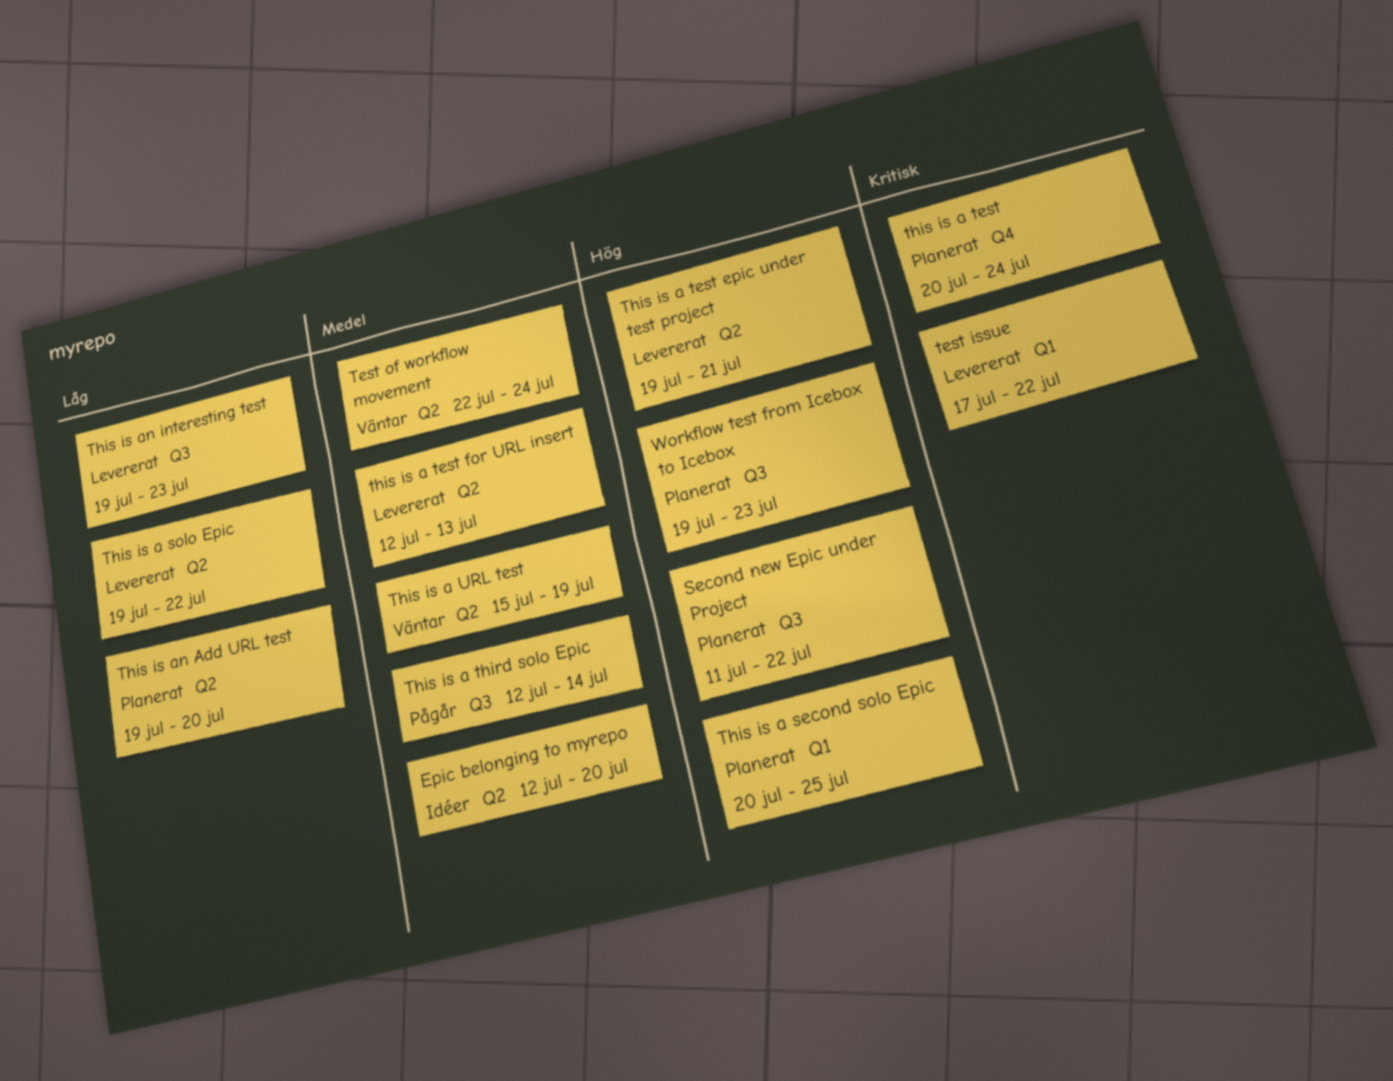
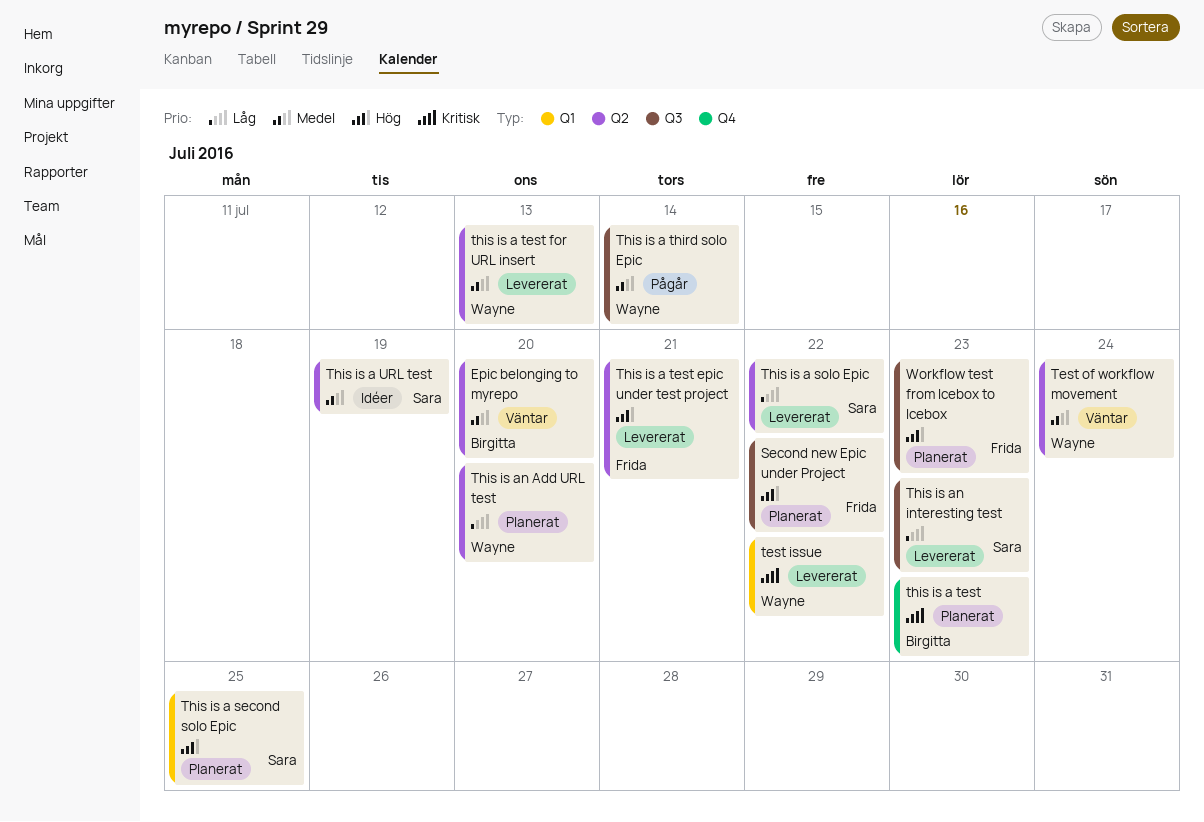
Epic belonging to myrepo, status: Idéer -> Väntar
this is a test, due: Jul 24 -> Jul 23
This is a URL test, status: Väntar -> Idéer

